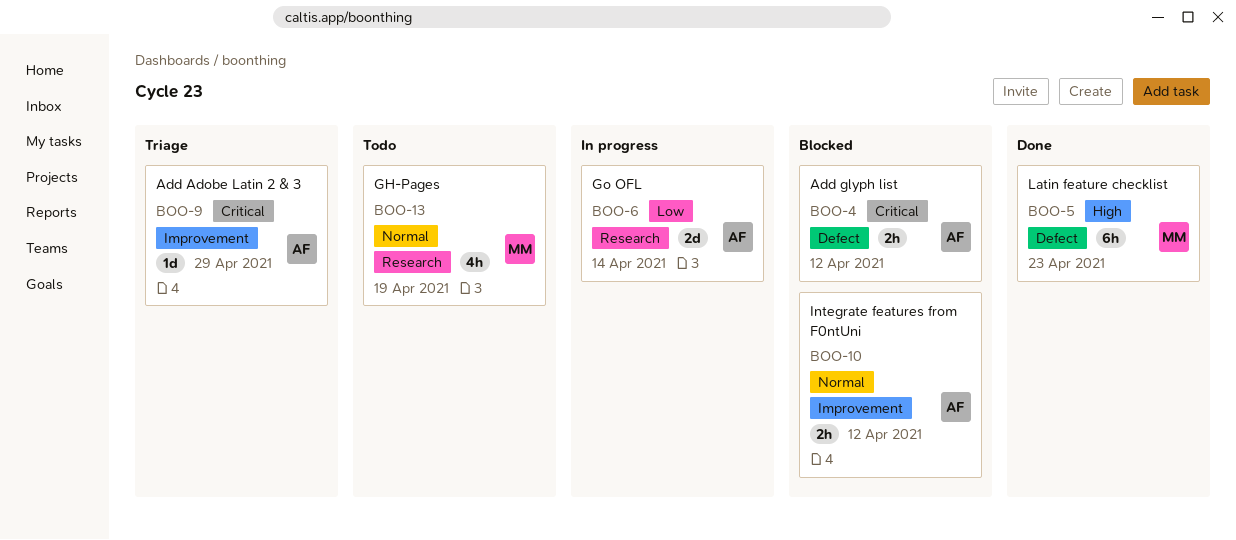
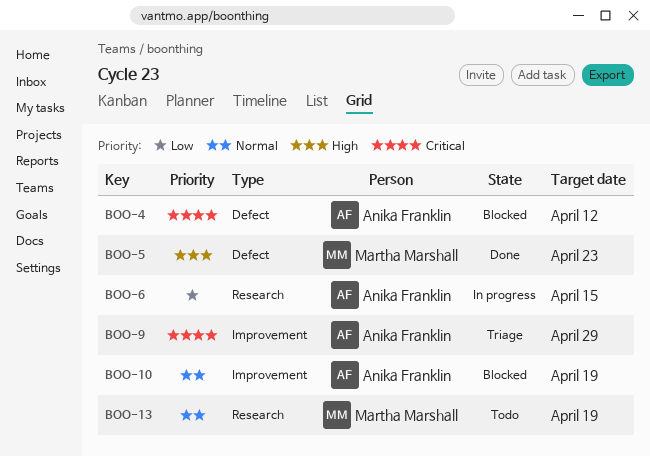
BOO-6, due: Apr 14 -> Apr 15
BOO-10, due: Apr 12 -> Apr 19

